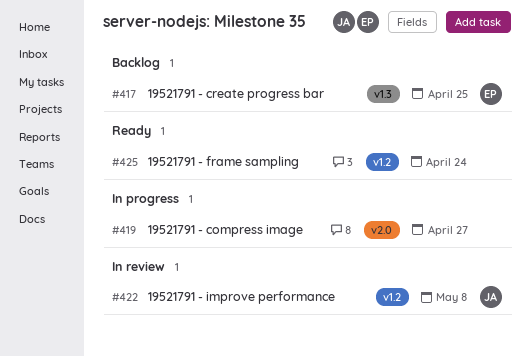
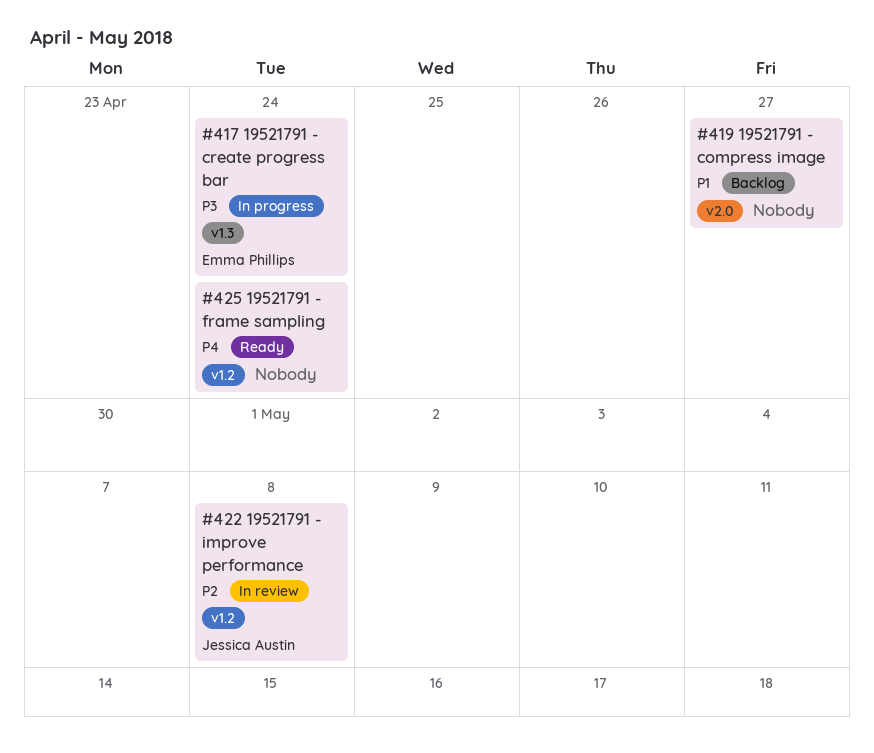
#417, status: Backlog -> In progress
#417, due: Apr 25 -> Apr 24
#419, status: In progress -> Backlog

